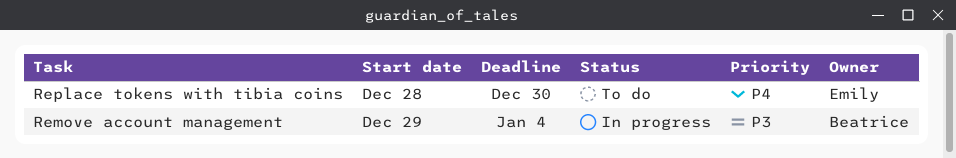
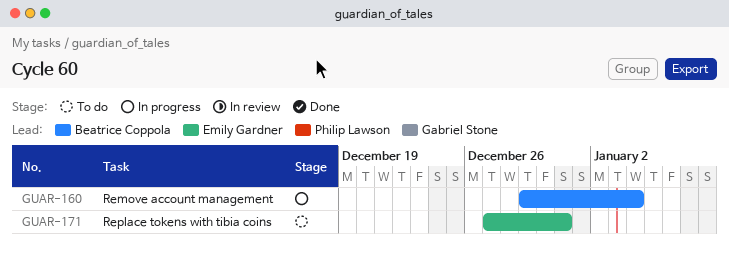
Replace tokens with tibia coins, start: Dec 28 -> Dec 27
Replace tokens with tibia coins, due: Dec 30 -> Dec 31

